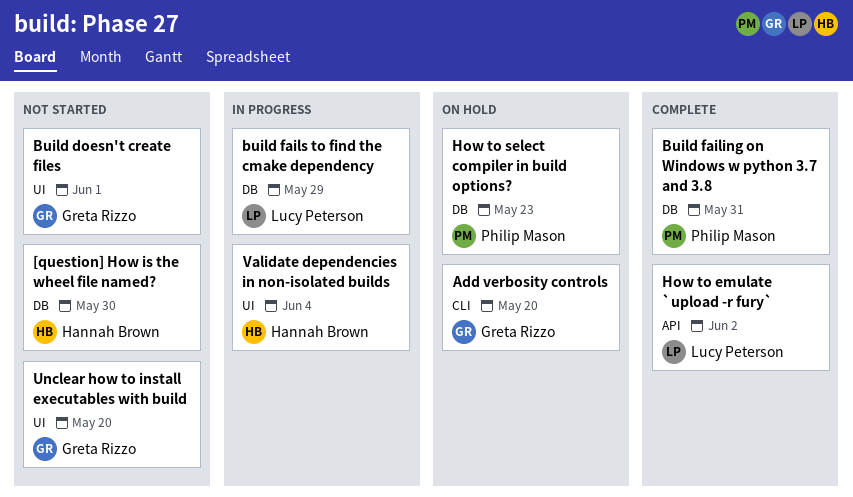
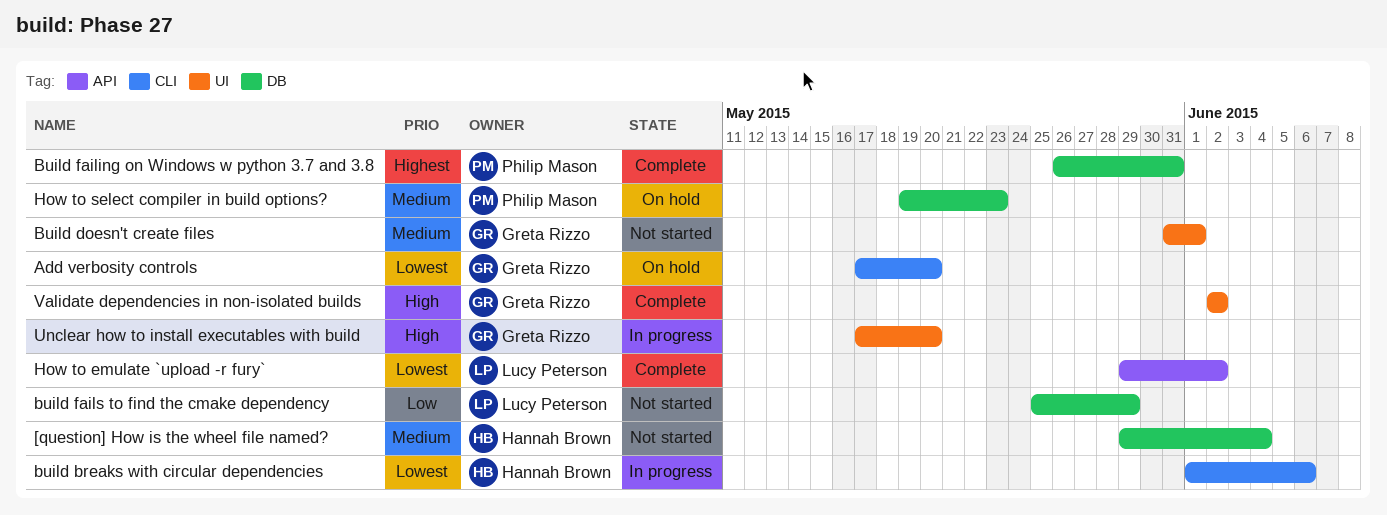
[question] How is the wheel file named?, due: May 30 -> Jun 4
build breaks with circular dependencies: none -> present
build fails to find the cmake dependency, status: In progress -> Not started
Unclear how to install executables with build, status: Not started -> In progress
Validate dependencies in non-isolated builds, status: In progress -> Complete
Validate dependencies in non-isolated builds, owner: Hannah Brown -> Greta Rizzo
Validate dependencies in non-isolated builds, due: Jun 4 -> Jun 2

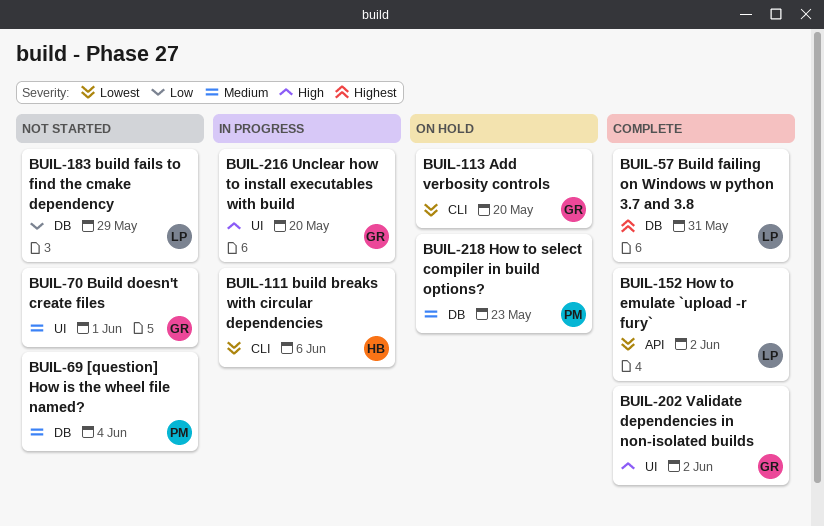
[question] How is the wheel file named?, owner: Hannah Brown -> Philip Mason
Build failing on Windows w python 3.7 and 3.8, owner: Philip Mason -> Lucy Peterson

